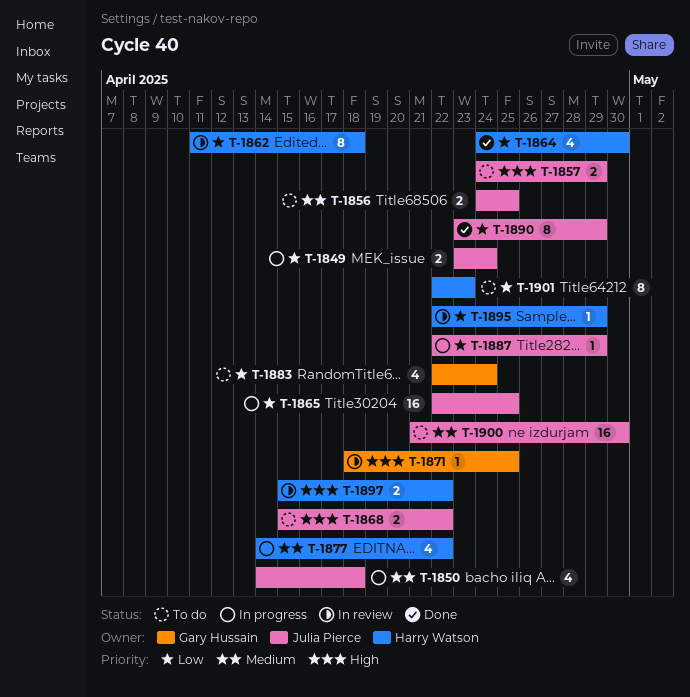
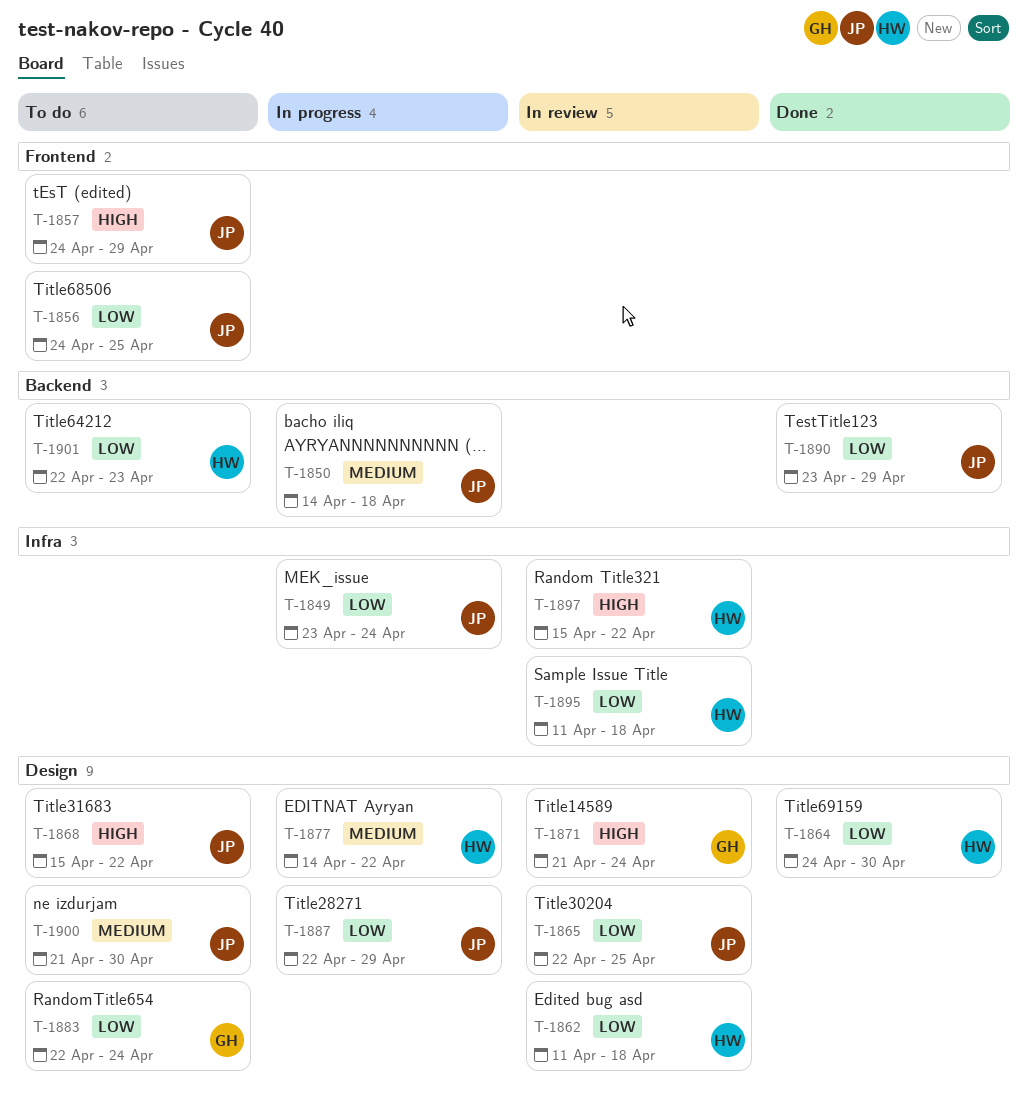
T-1856, priority: Medium -> Low
T-1865, status: In progress -> In review
T-1871, start: Apr 18 -> Apr 21
T-1871, due: Apr 25 -> Apr 24
T-1895, start: Apr 22 -> Apr 11
T-1895, due: Apr 29 -> Apr 18

